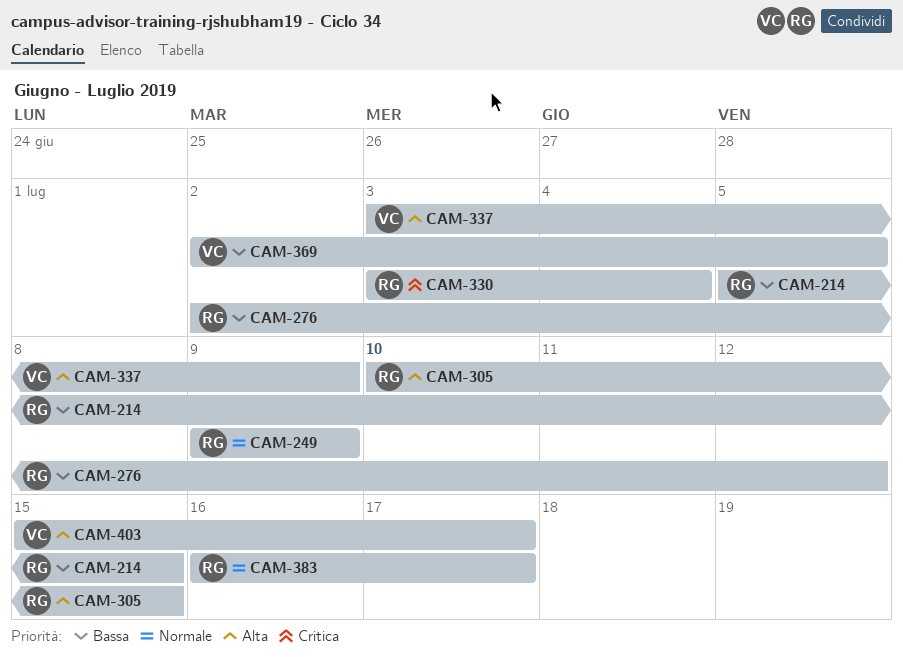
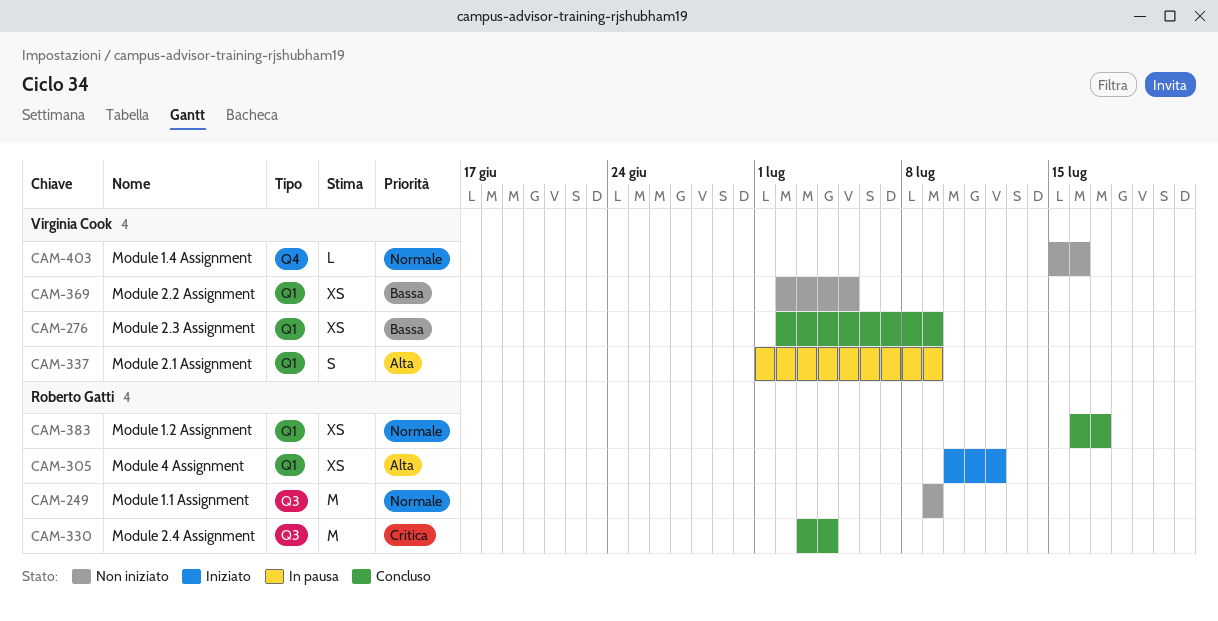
CAM-214: present -> none
CAM-276, owner: Roberto Gatti -> Virginia Cook
CAM-276, due: Jul 12 -> Jul 9
CAM-305, due: Jul 15 -> Jul 12
CAM-337, start: Jul 3 -> Jul 1
CAM-403, priority: Alta -> Normale
CAM-403, due: Jul 17 -> Jul 16

